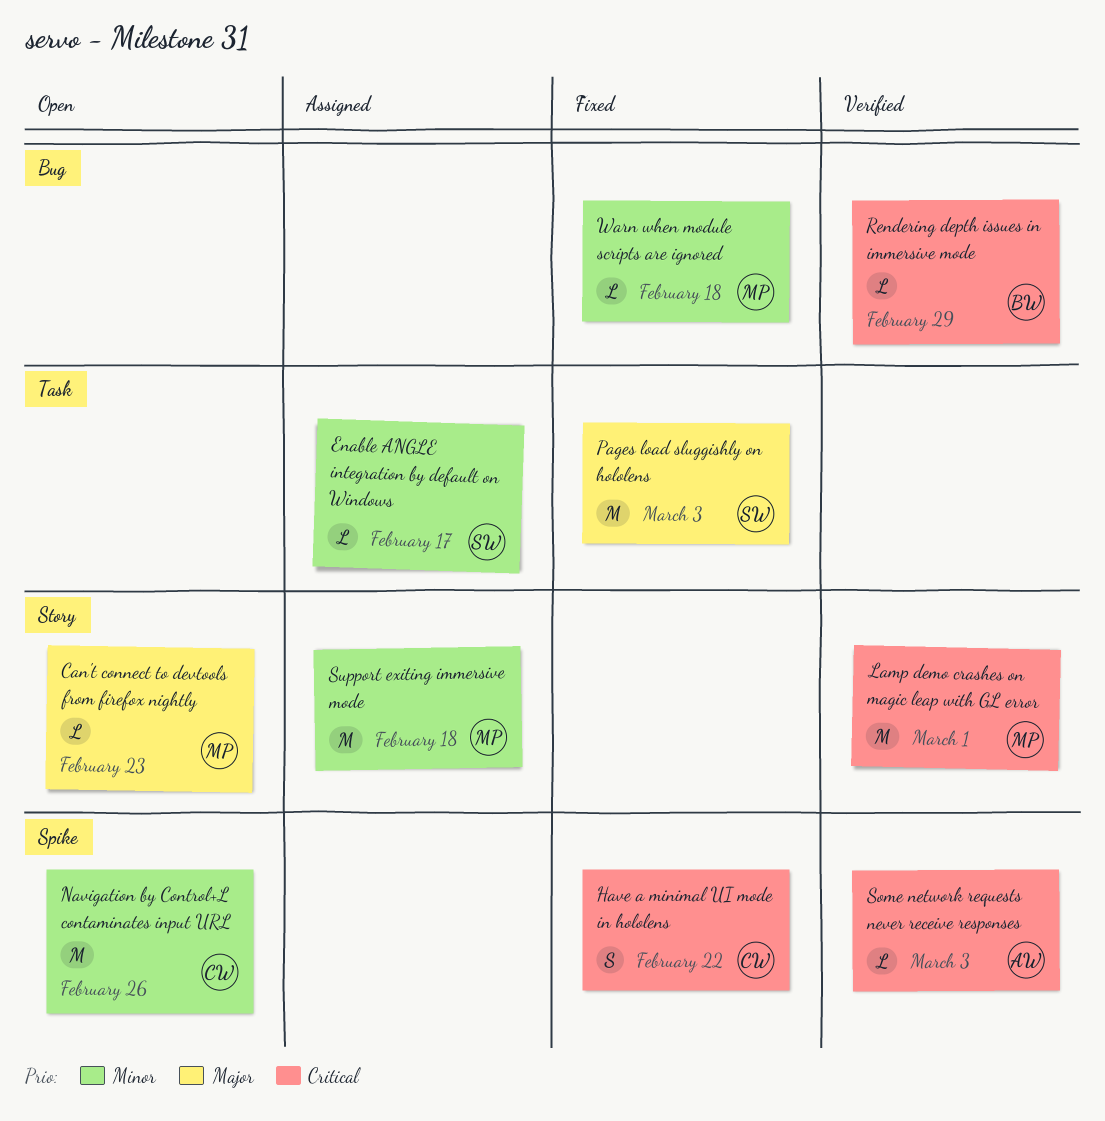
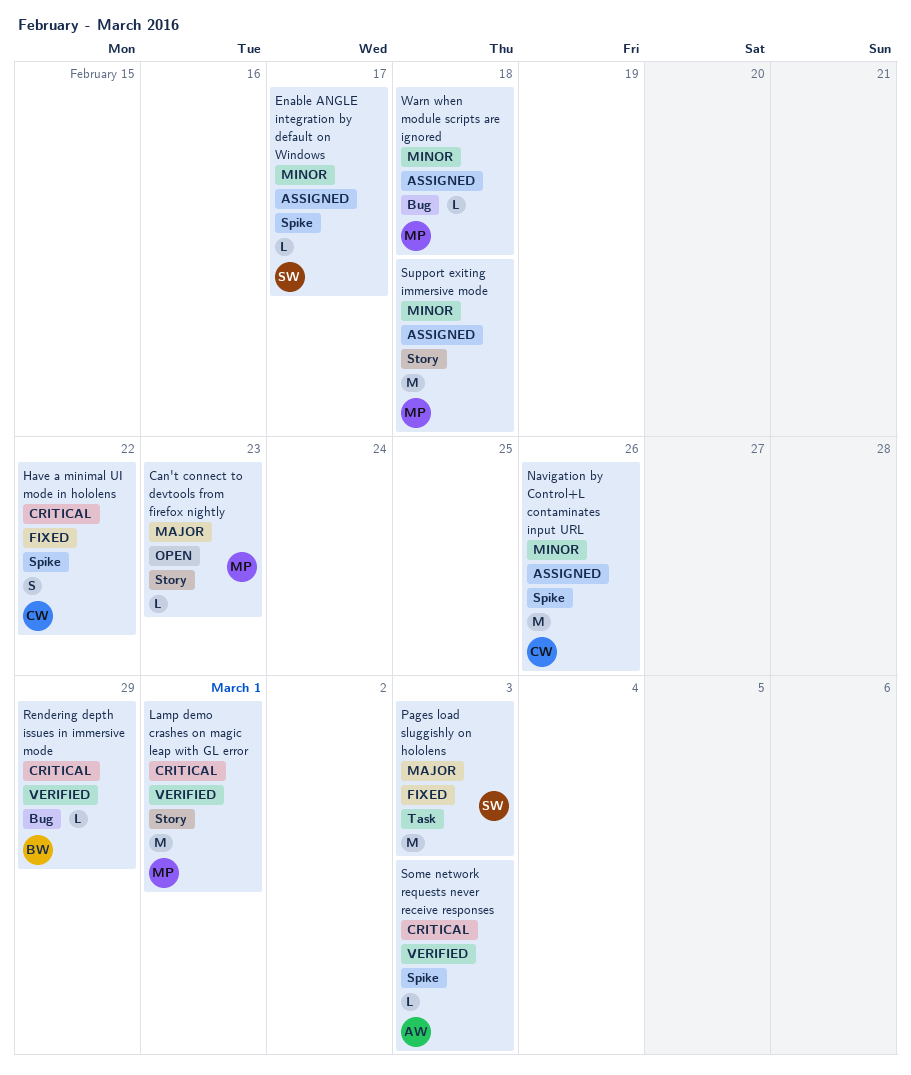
Enable ANGLE integration by default on Windows, label: Task -> Spike
Navigation by Control+L contaminates input URL, status: Open -> Assigned
Warn when module scripts are ignored, status: Fixed -> Assigned

